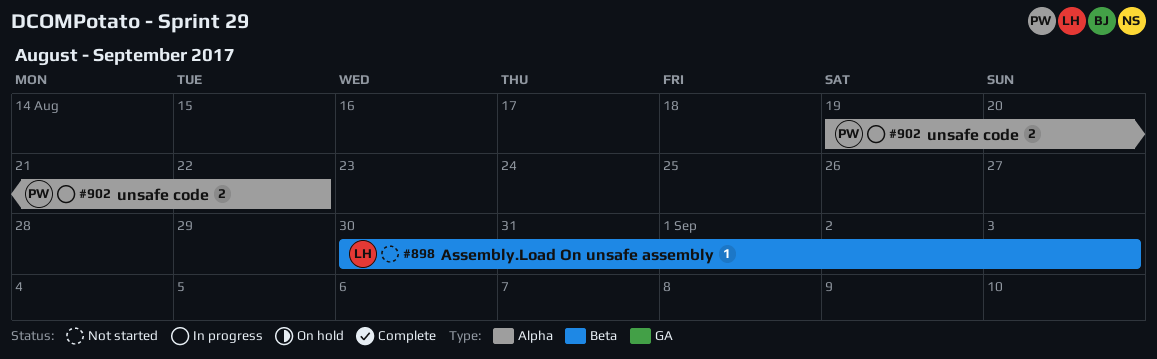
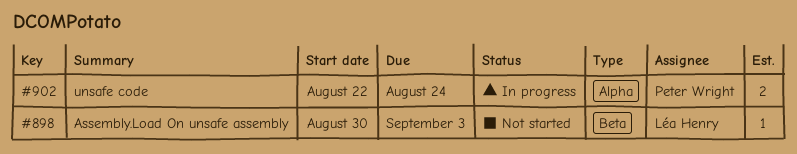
#902, start: Aug 19 -> Aug 22
#902, due: Aug 22 -> Aug 24

